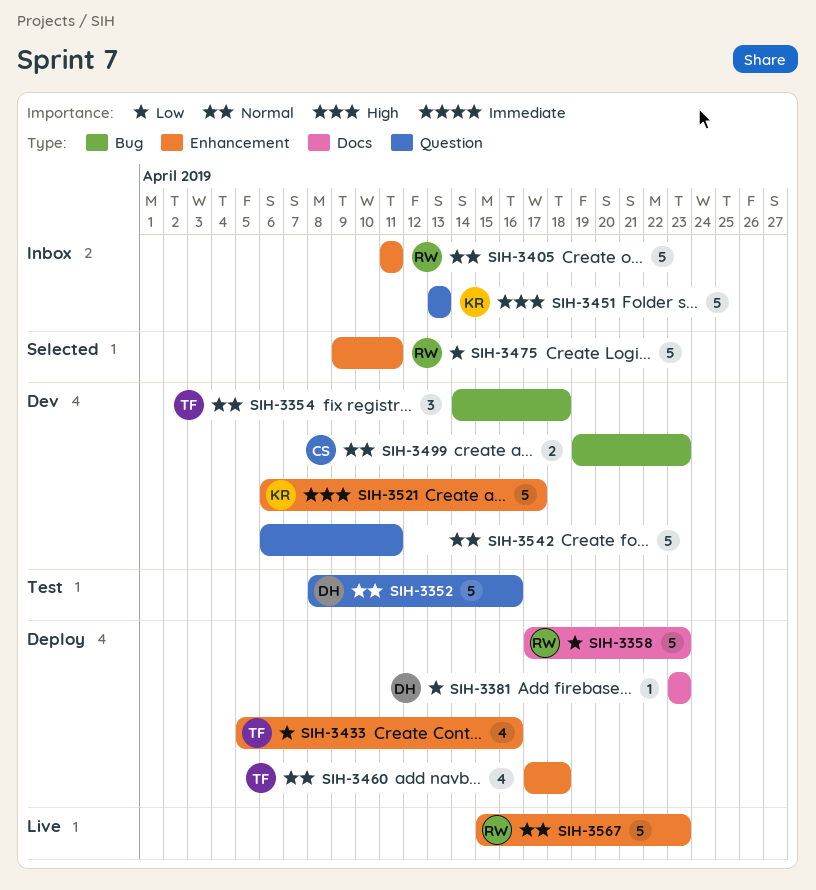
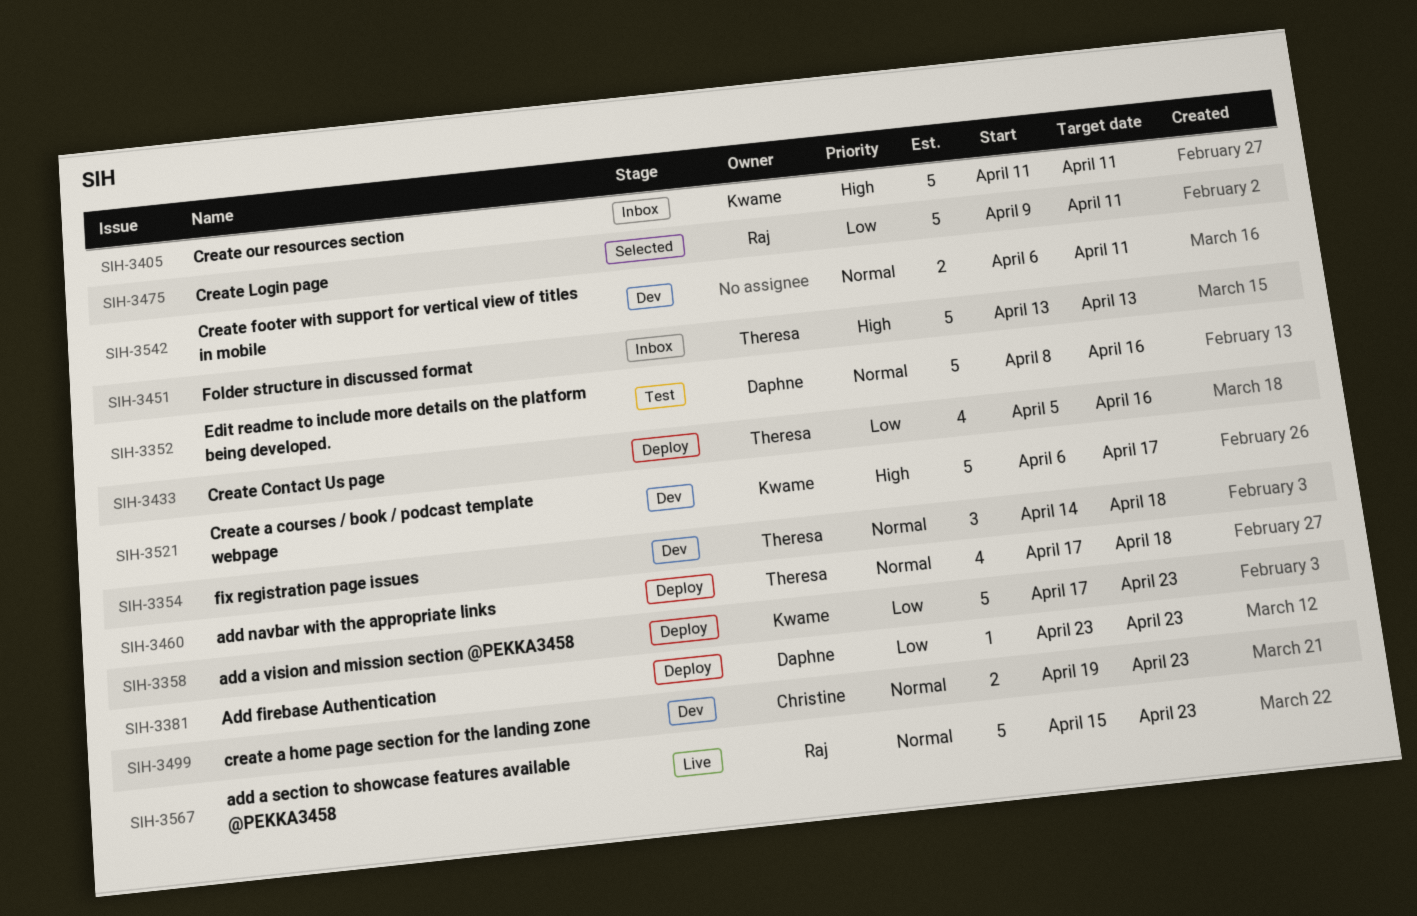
SIH-3358, owner: Raj -> Kwame
SIH-3405, owner: Raj -> Kwame
SIH-3405, priority: Normal -> High
SIH-3451, owner: Kwame -> Theresa
SIH-3542, estimate: 5 -> 2

